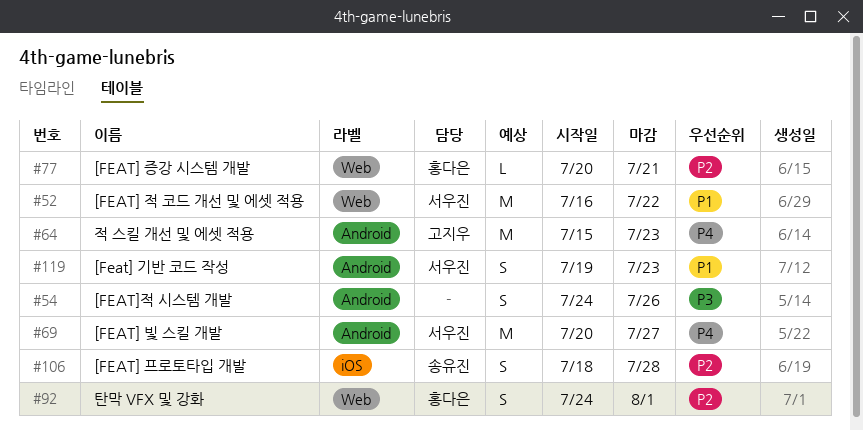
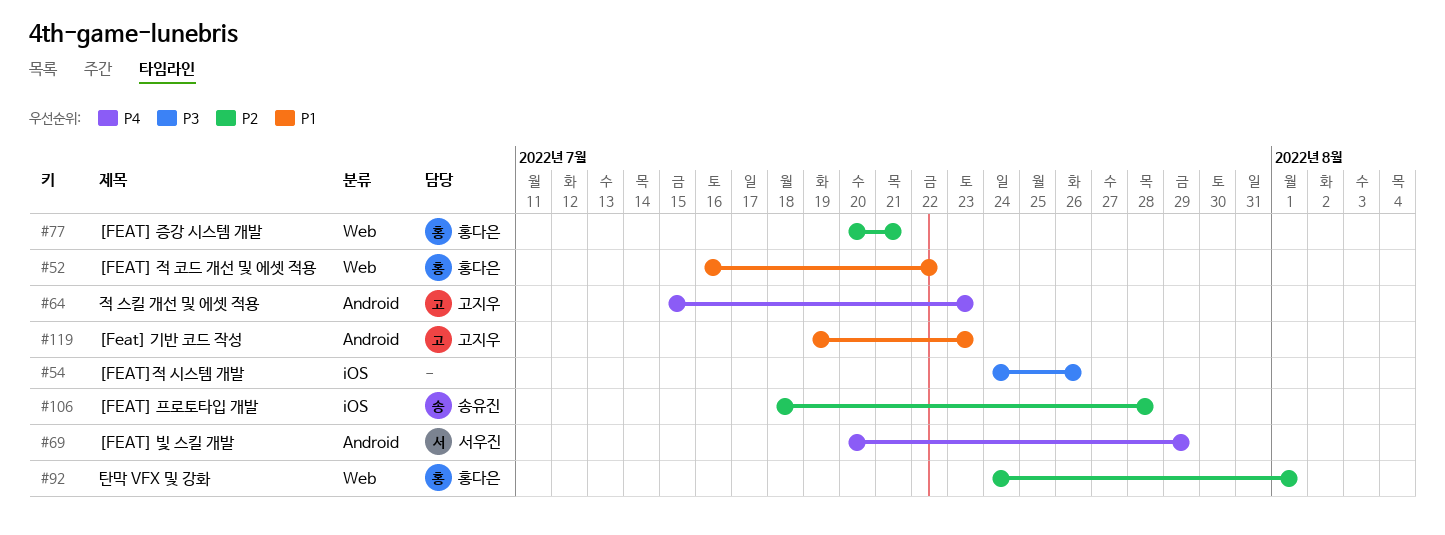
#52, owner: 서우진 -> 홍다은
#54, label: Android -> iOS
#69, due: Jul 27 -> Jul 29
#119, owner: 서우진 -> 고지우

